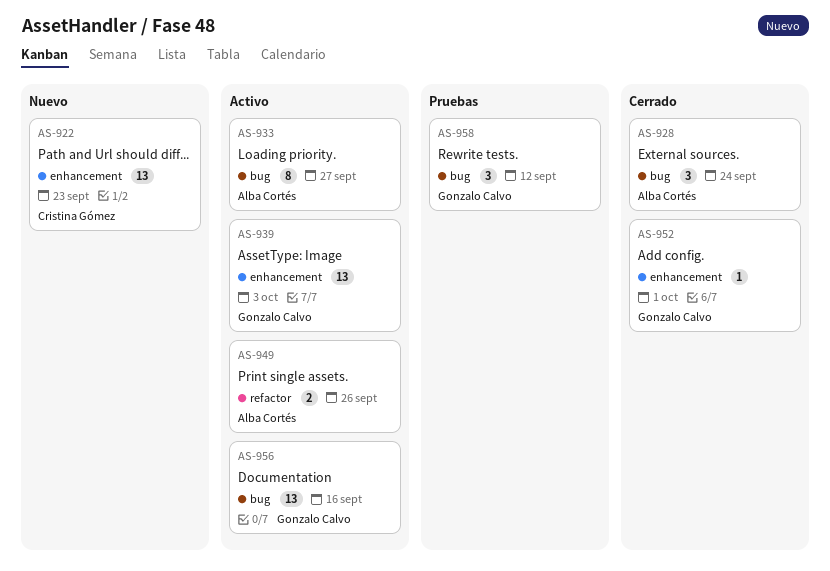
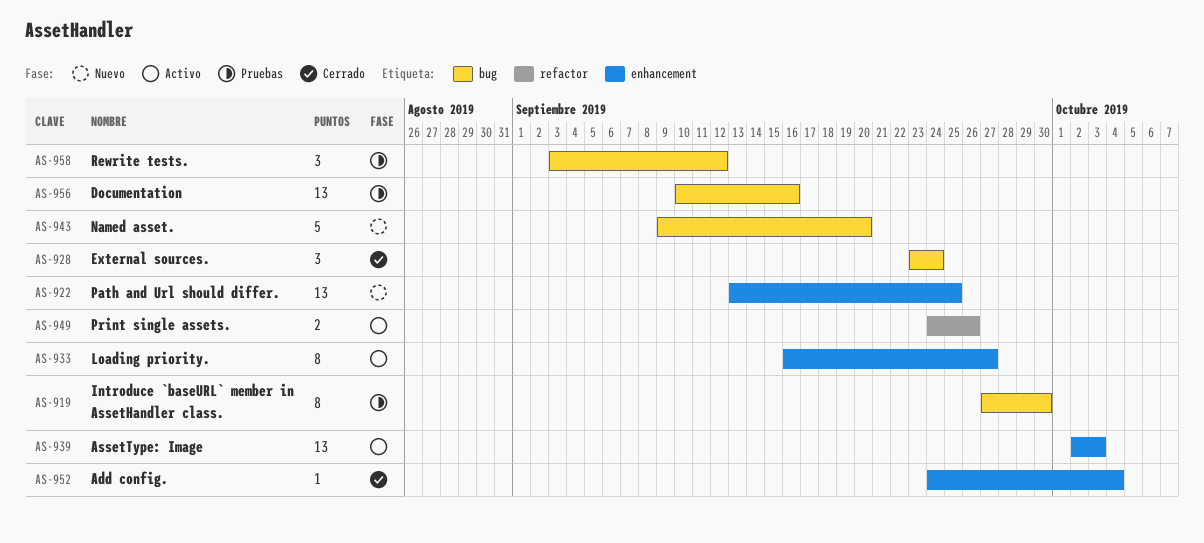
AS-919: none -> present
AS-922, due: Sep 23 -> Sep 25
AS-933, label: bug -> enhancement
AS-943: none -> present
AS-952, due: Oct 1 -> Oct 4
AS-956, status: Activo -> Pruebas

